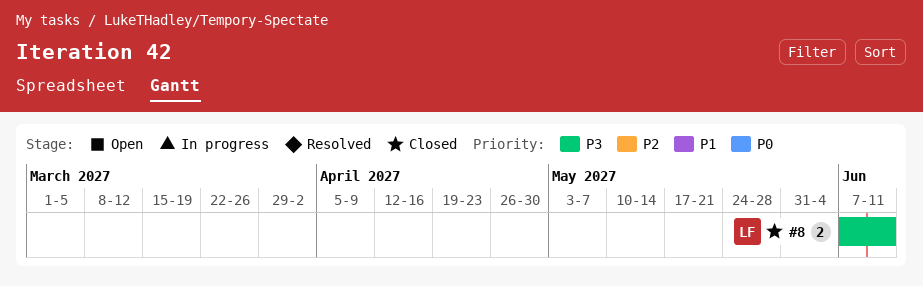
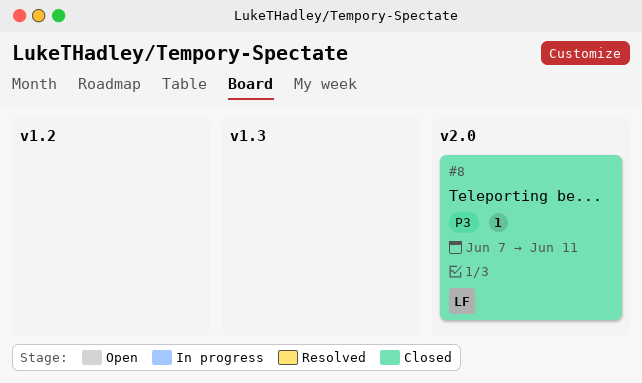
#8, estimate: 2 -> 1

